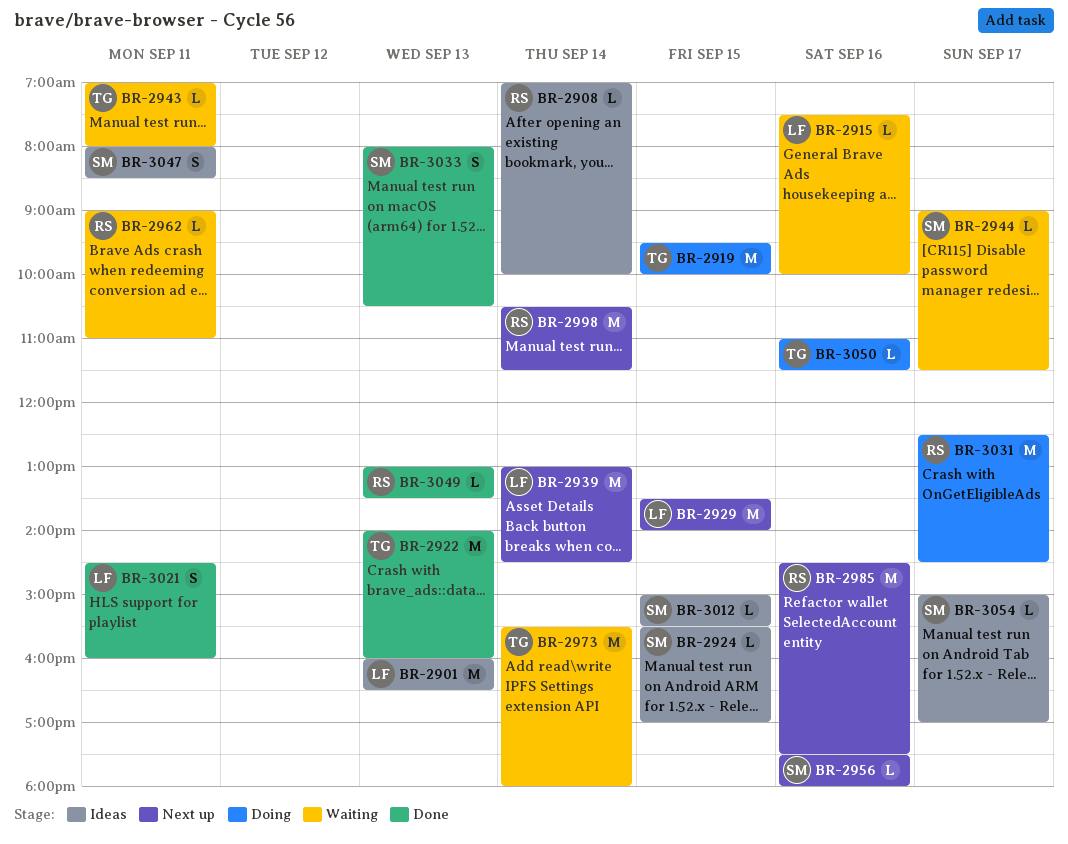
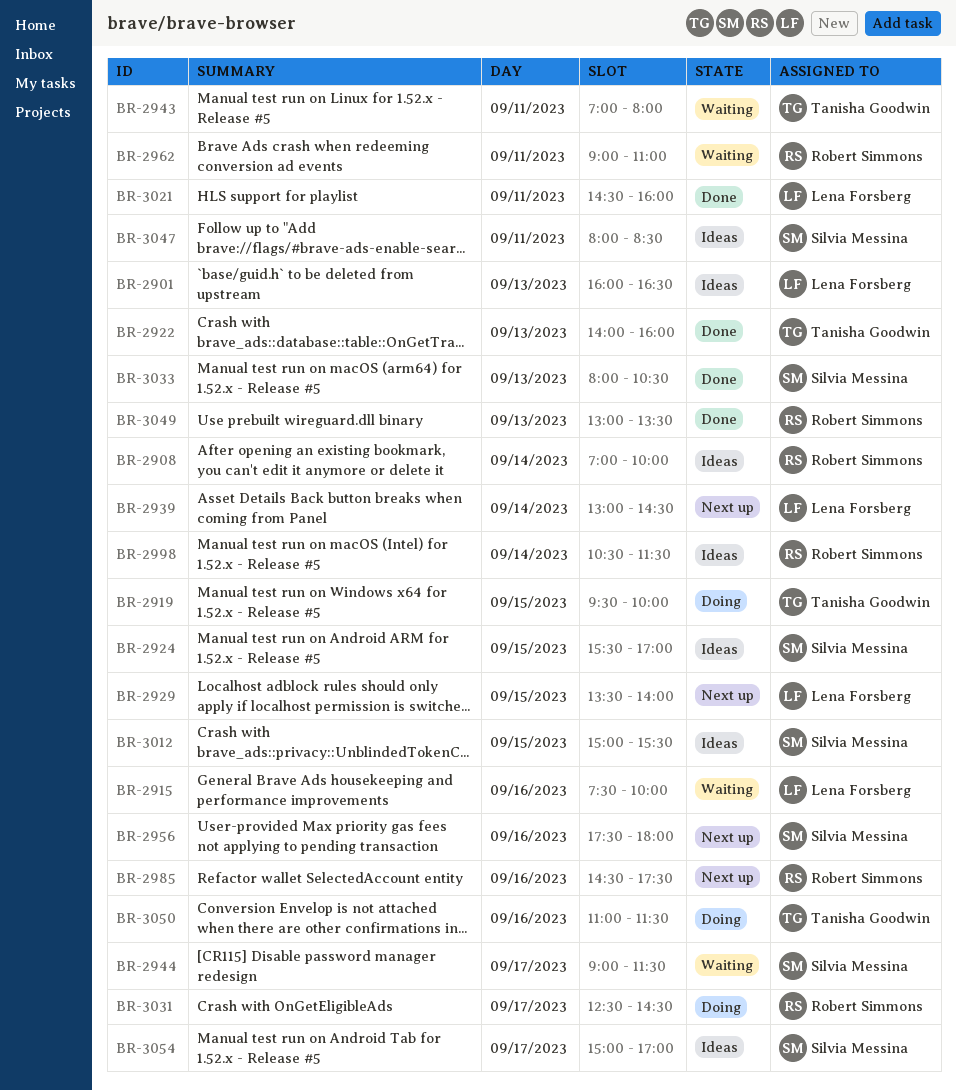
BR-2973: present -> none
BR-2998, status: Next up -> Ideas

